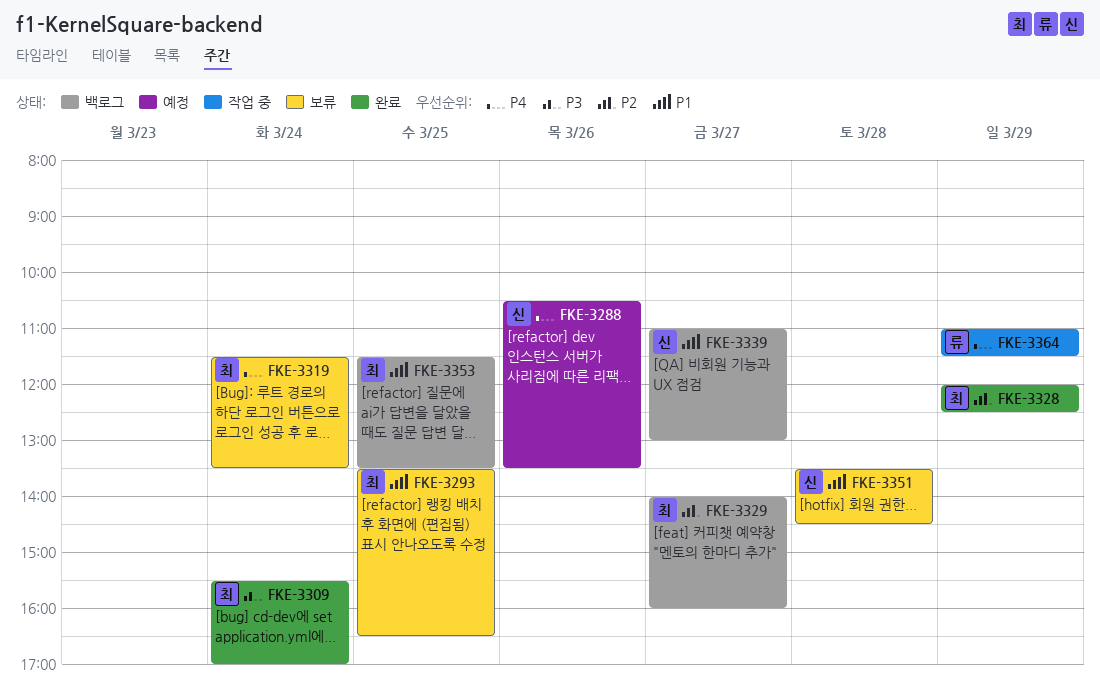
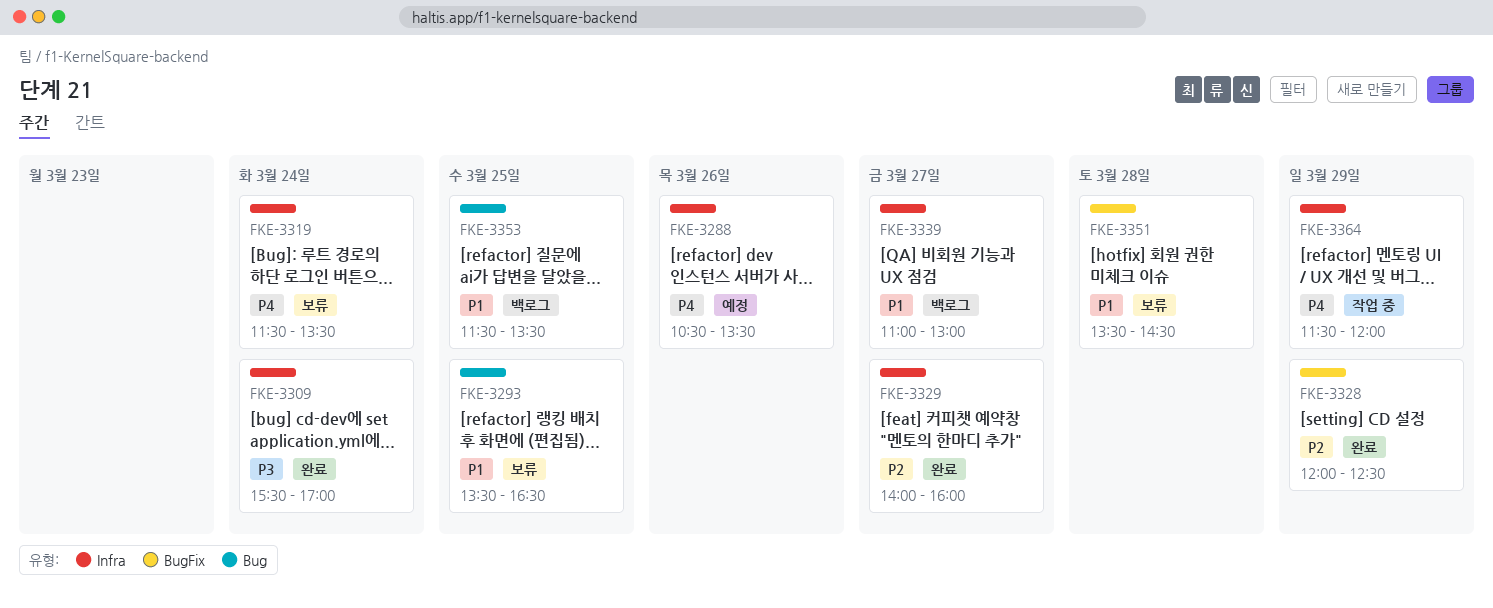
FKE-3329, status: 백로그 -> 완료
FKE-3364, begins: 11:00 -> 11:30
FKE-3364, ends: 11:30 -> 12:00

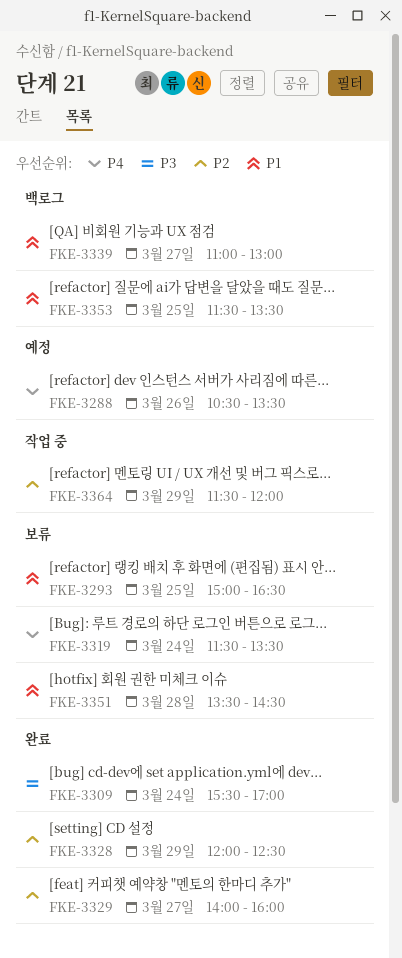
FKE-3293, begins: 13:30 -> 15:00
FKE-3364, priority: P4 -> P2

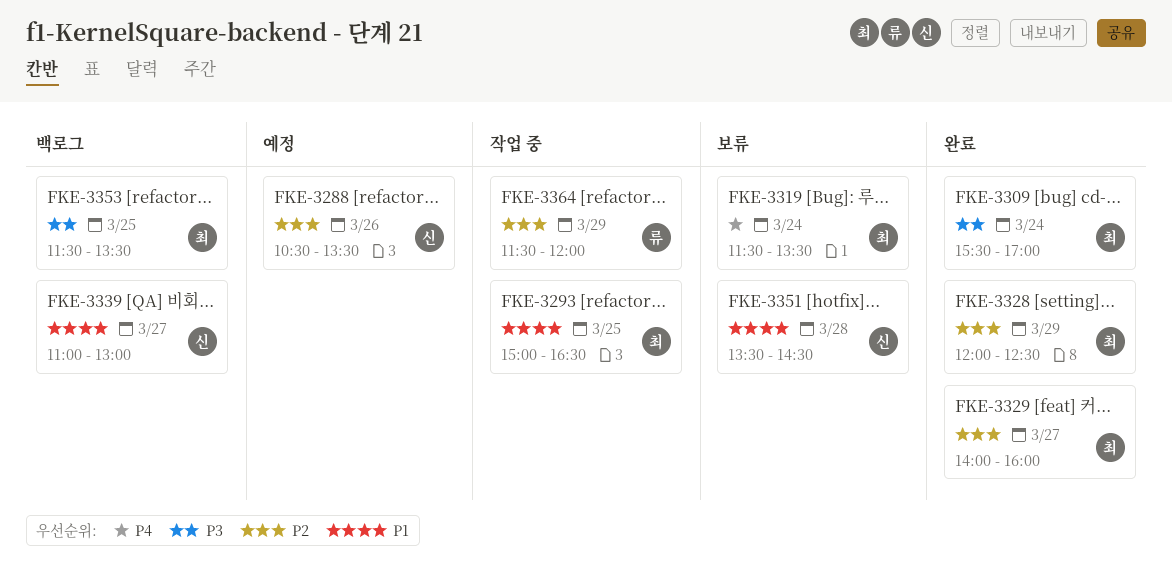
FKE-3288, priority: P4 -> P2
FKE-3293, status: 보류 -> 작업 중
FKE-3353, priority: P1 -> P3

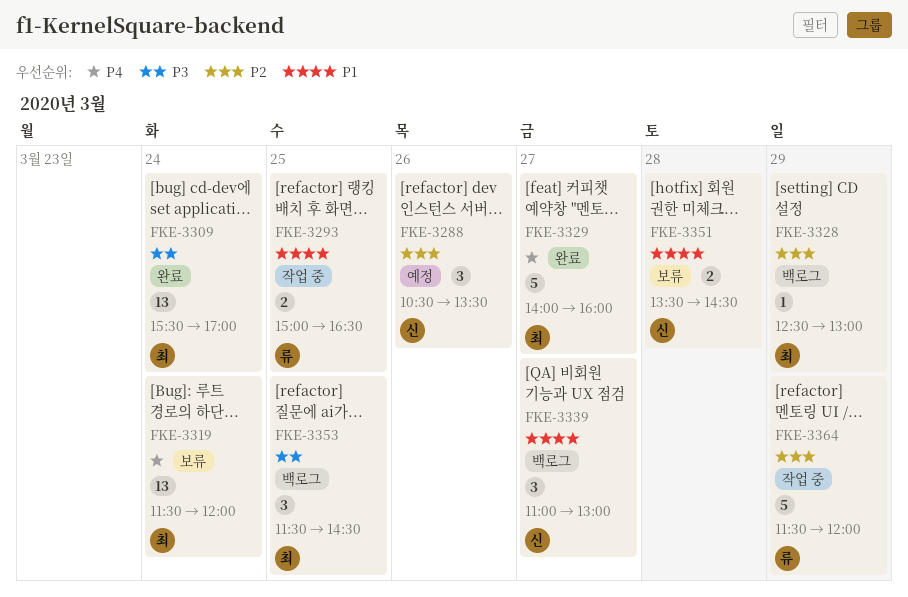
FKE-3293, owner: 최 -> 류
FKE-3319, ends: 13:30 -> 12:00
FKE-3328, status: 완료 -> 백로그
FKE-3328, begins: 12:00 -> 12:30
FKE-3328, ends: 12:30 -> 13:00
FKE-3329, priority: P2 -> P4
FKE-3353, ends: 13:30 -> 14:30

